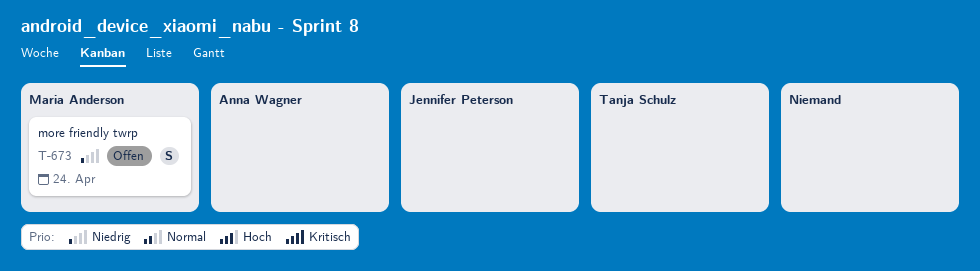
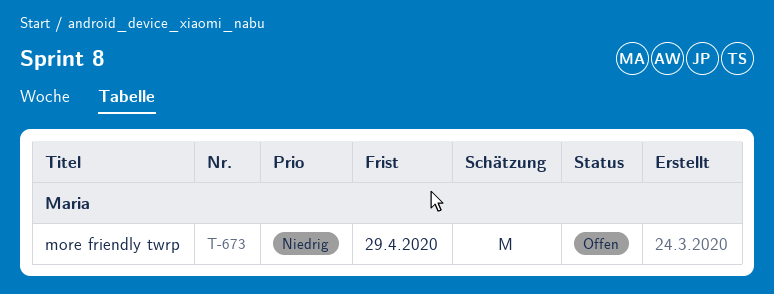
T-673, estimate: S -> M
T-673, due: Apr 24 -> Apr 29

